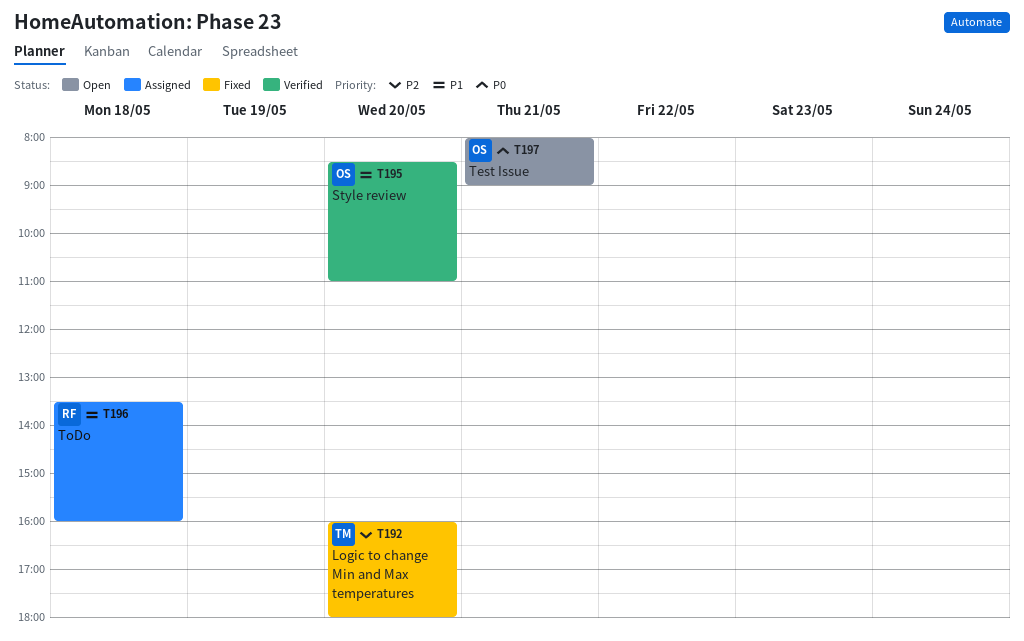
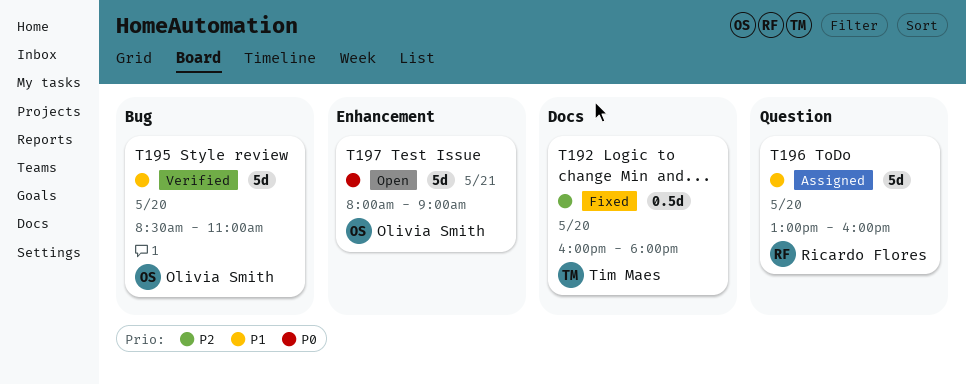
T196, day: May 18 -> May 20
T196, begins: 13:30 -> 13:00

